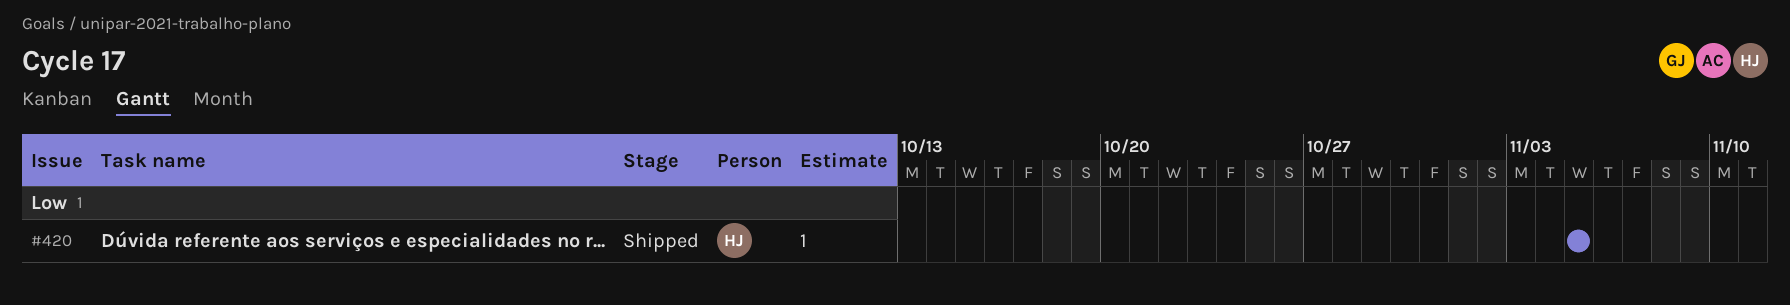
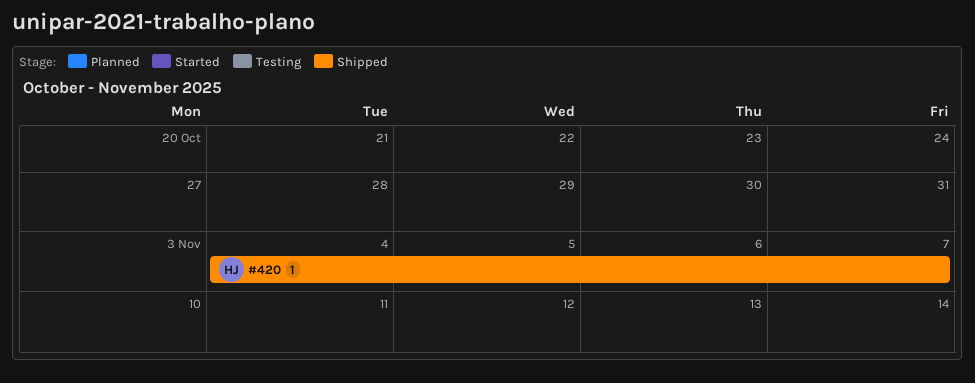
#420, start: Nov 5 -> Nov 4
#420, due: Nov 5 -> Nov 7

